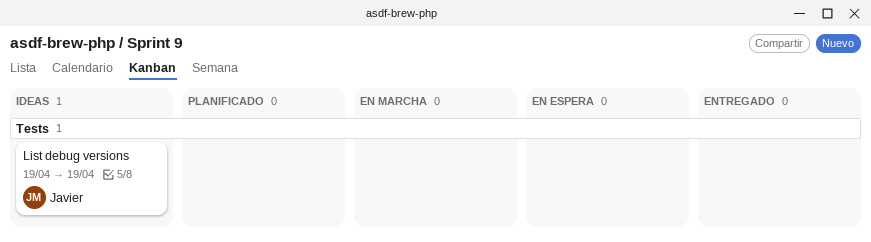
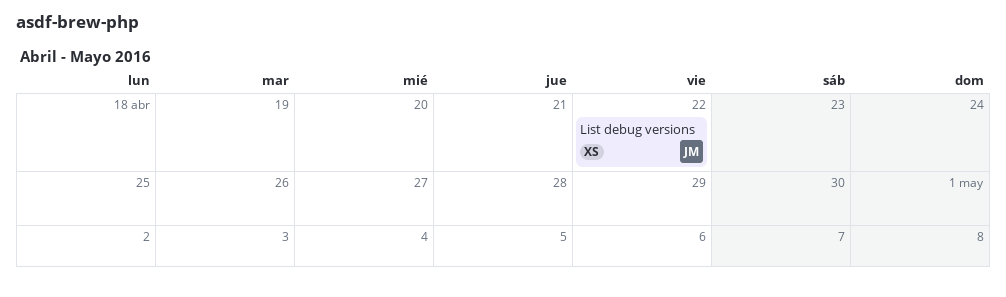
List debug versions, due: Apr 19 -> Apr 22

